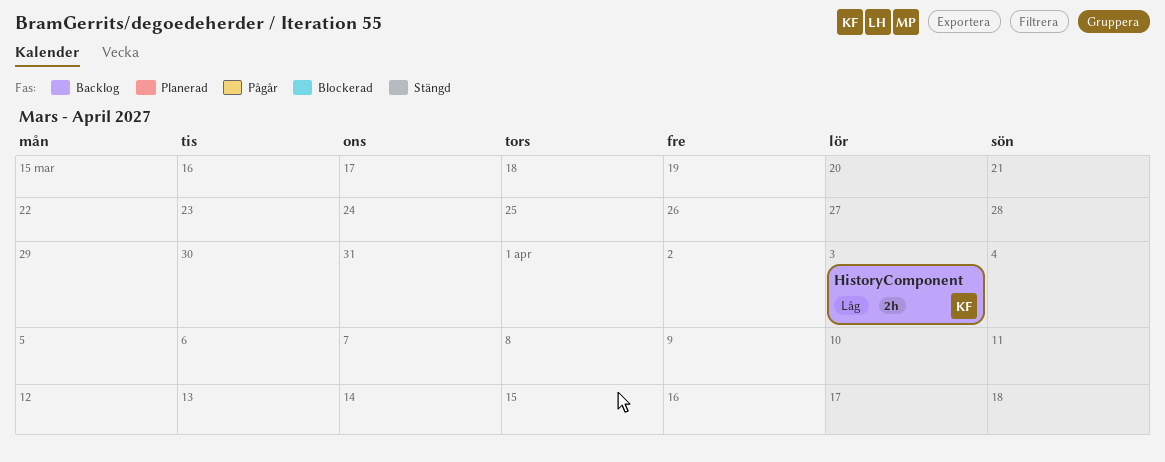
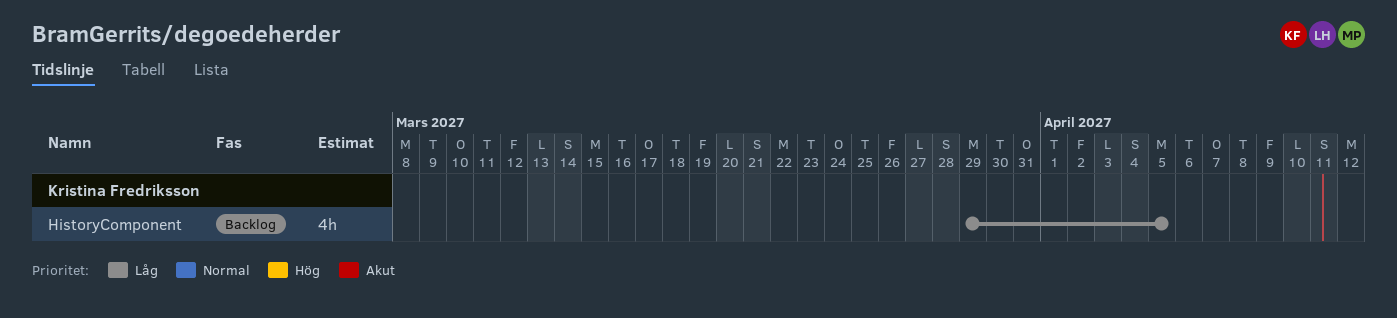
HistoryComponent, estimate: 2h -> 4h
HistoryComponent, due: Apr 3 -> Apr 5

